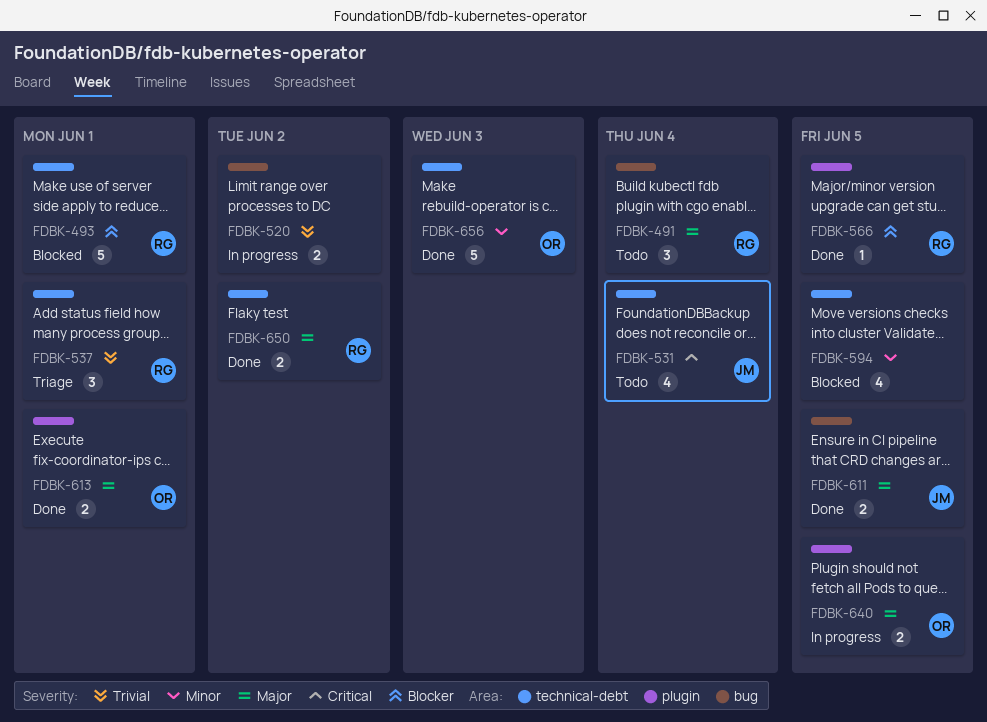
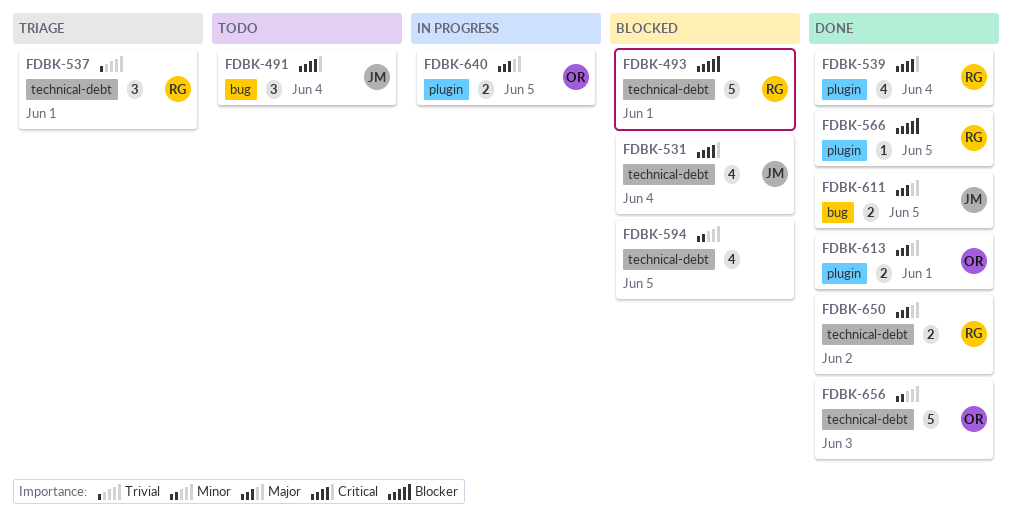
FDBK-491, owner: RG -> JM
FDBK-491, priority: Major -> Critical
FDBK-520: present -> none
FDBK-531, status: Todo -> Blocked
FDBK-539: none -> present

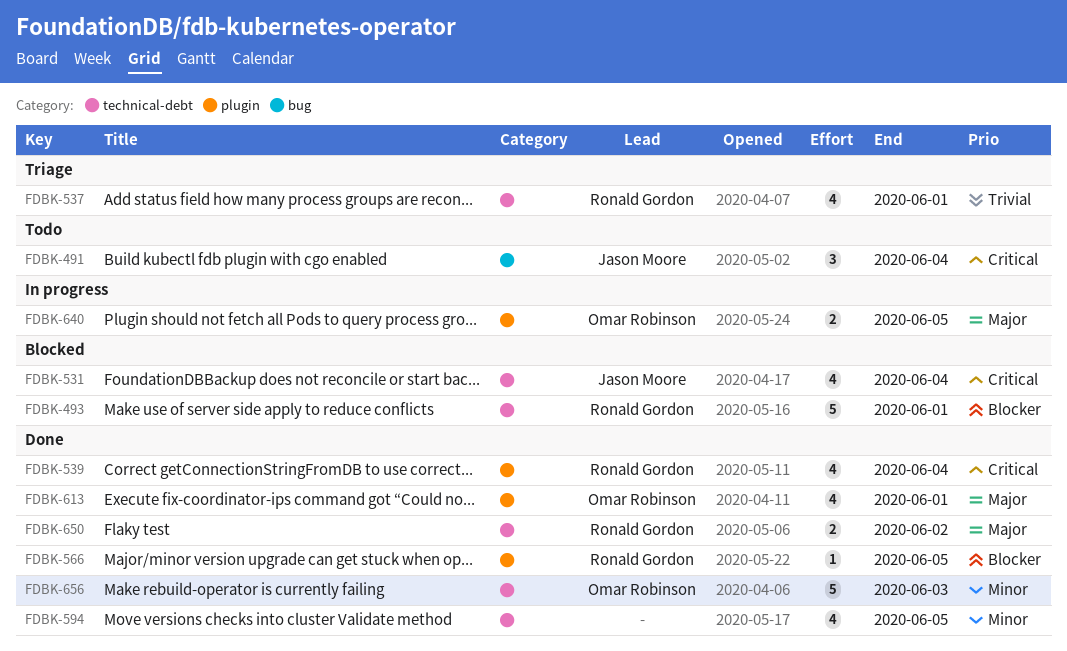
FDBK-537, estimate: 3 -> 4
FDBK-594, status: Blocked -> Done
FDBK-611: present -> none
FDBK-613, estimate: 2 -> 4

